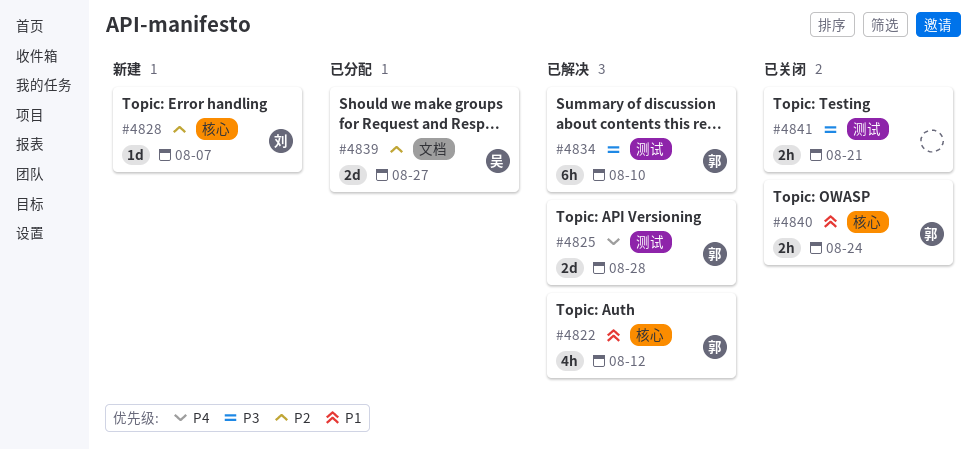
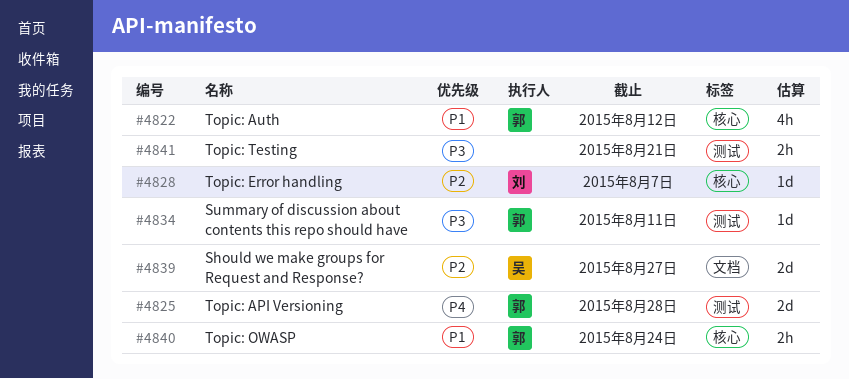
#4834, estimate: 6h -> 1d
#4834, due: Aug 10 -> Aug 11

